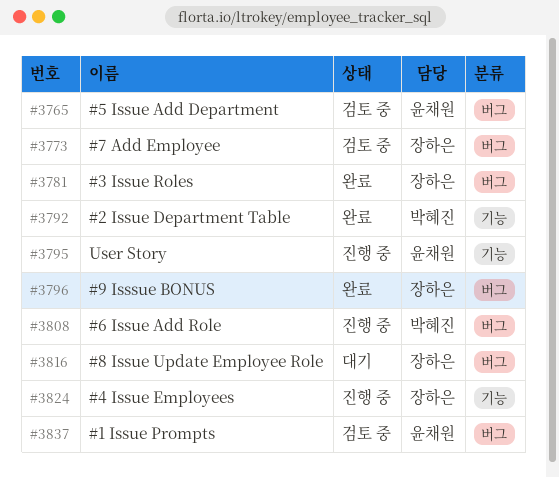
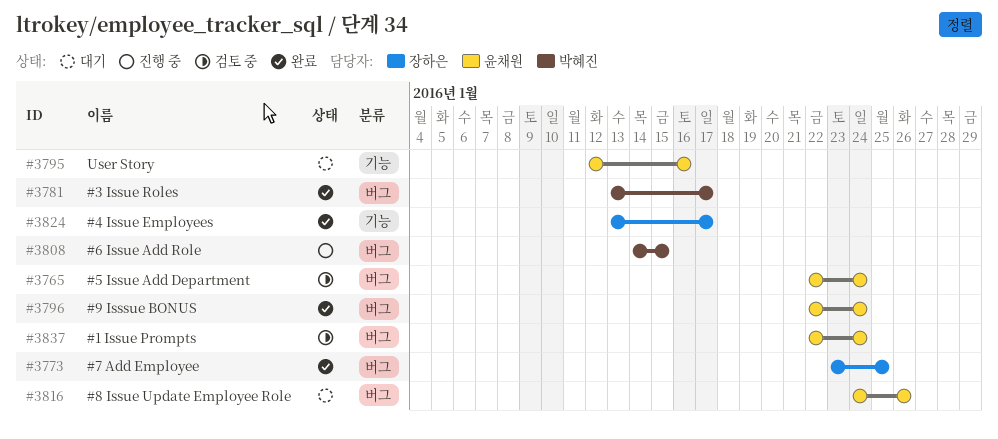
#3773, status: 검토 중 -> 완료
#3781, owner: 장하은 -> 박혜진
#3792: present -> none
#3795, status: 진행 중 -> 대기
#3796, owner: 장하은 -> 윤채원
#3816, owner: 장하은 -> 윤채원
#3824, status: 진행 중 -> 완료

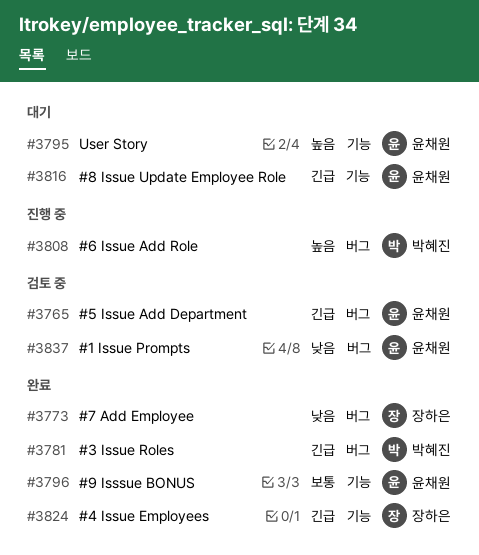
#3796, label: 버그 -> 기능
#3816, label: 버그 -> 기능

